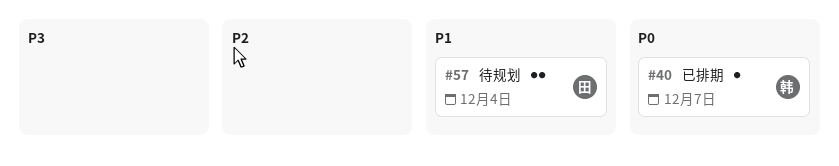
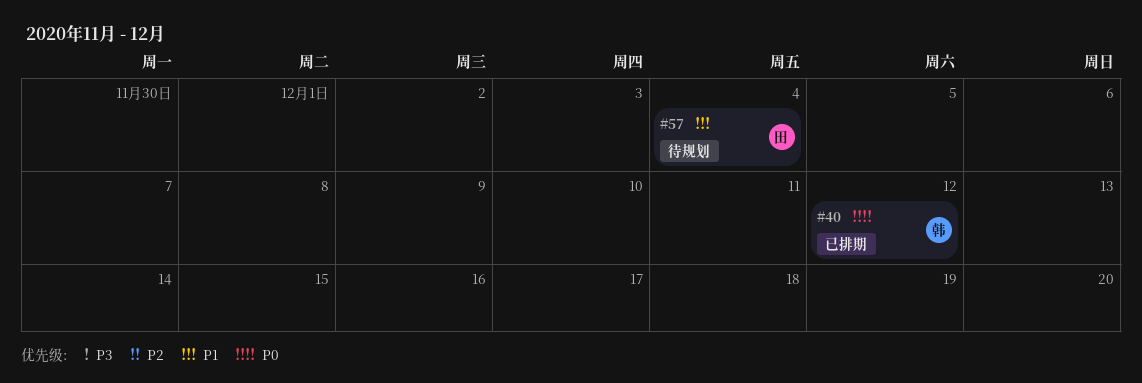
#40, due: Dec 7 -> Dec 12

